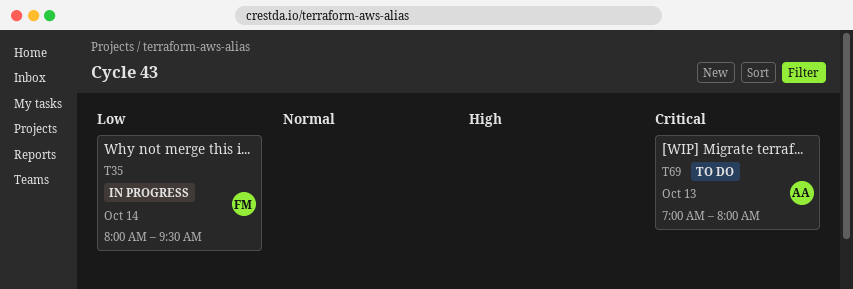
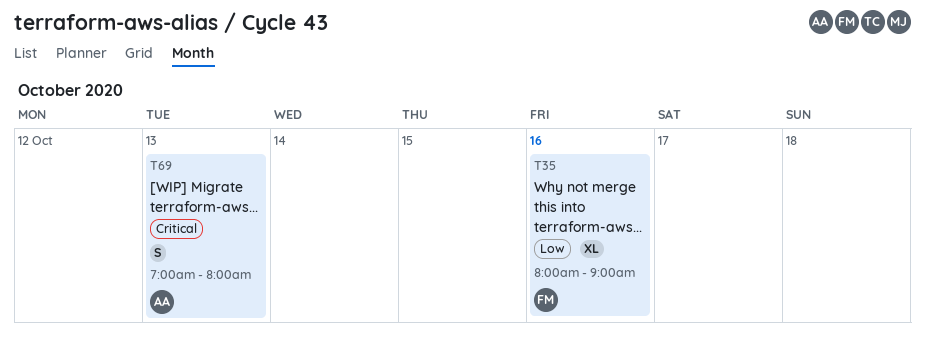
T35, day: Oct 14 -> Oct 16
T35, ends: 09:30 -> 09:00

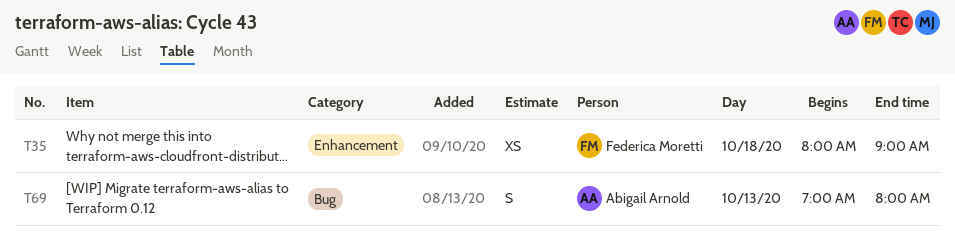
T35, estimate: XL -> XS
T35, day: Oct 16 -> Oct 18

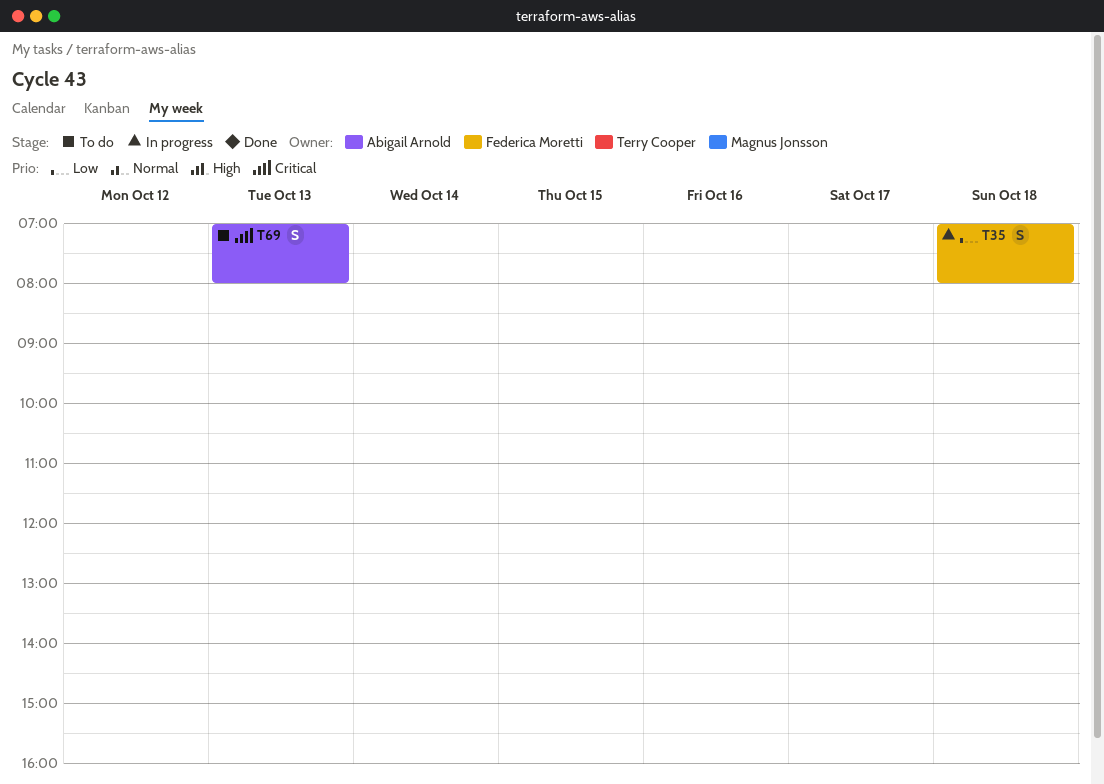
T35, estimate: XS -> S
T35, begins: 08:00 -> 07:00
T35, ends: 09:00 -> 08:00

